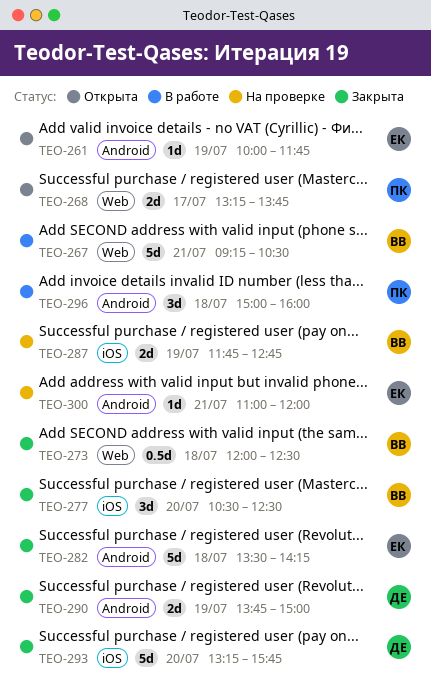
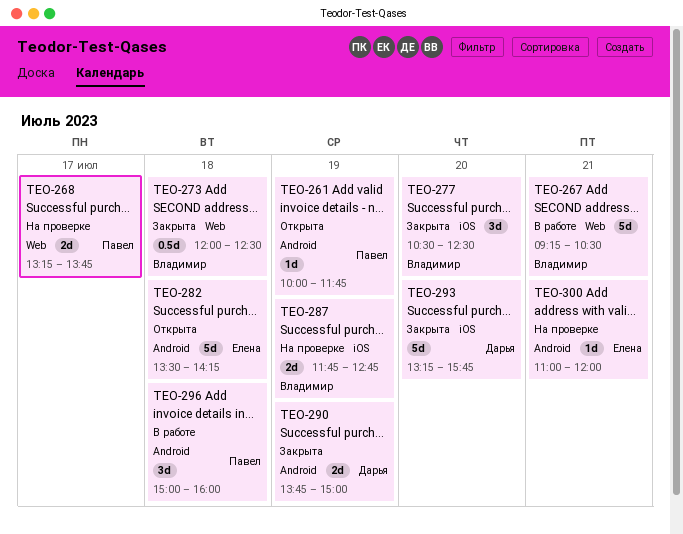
TEO-261, owner: Елена -> Павел
TEO-268, status: Открыта -> На проверке
TEO-282, status: Закрыта -> Открыта

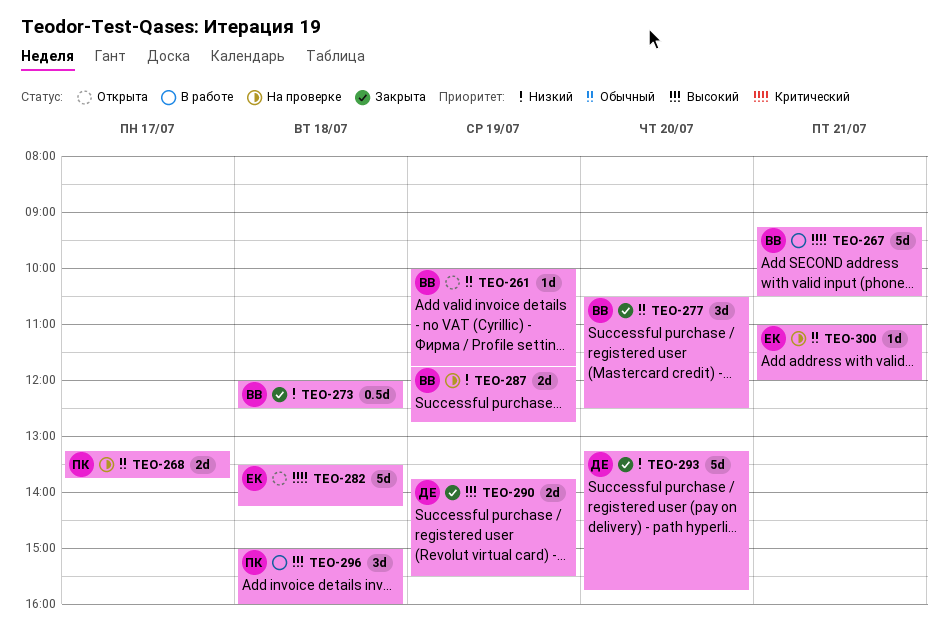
TEO-261, owner: Павел -> Владимир
TEO-290, ends: 15:00 -> 15:30

